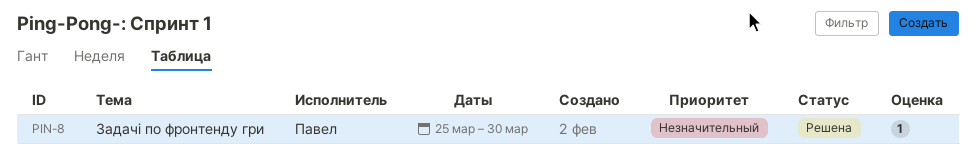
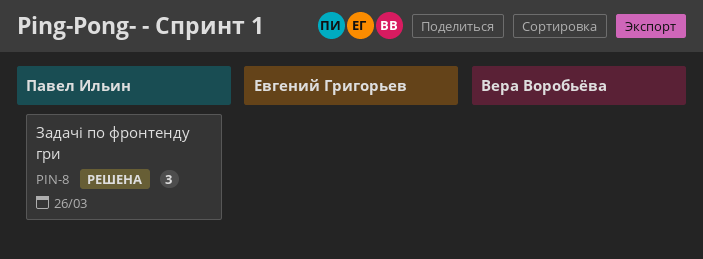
PIN-8, estimate: 1 -> 3
PIN-8, due: Mar 30 -> Mar 26

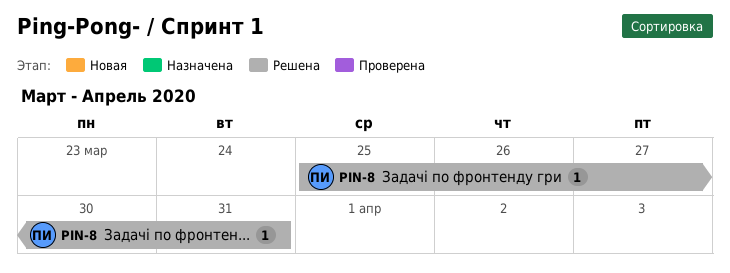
PIN-8, estimate: 3 -> 1
PIN-8, due: Mar 26 -> Mar 31

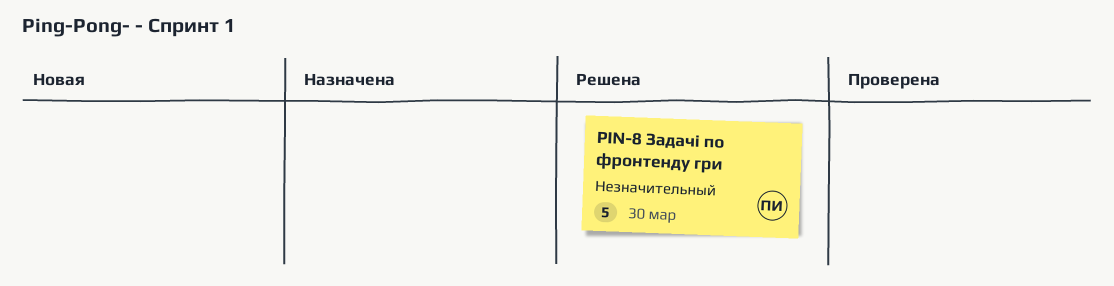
PIN-8, estimate: 1 -> 5
PIN-8, due: Mar 31 -> Mar 30

